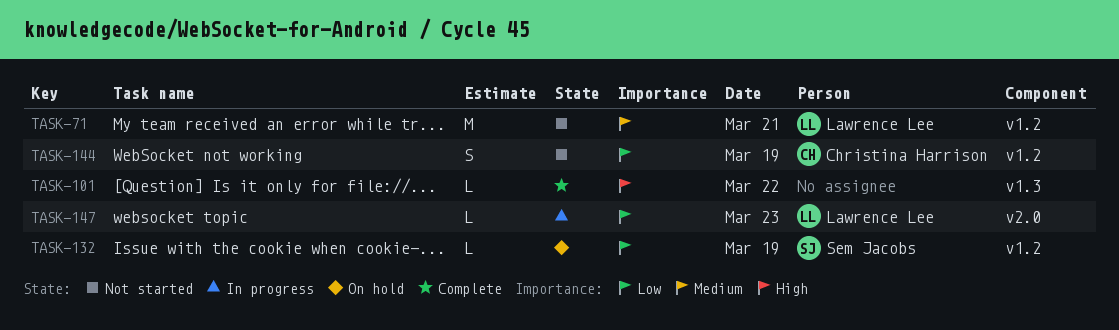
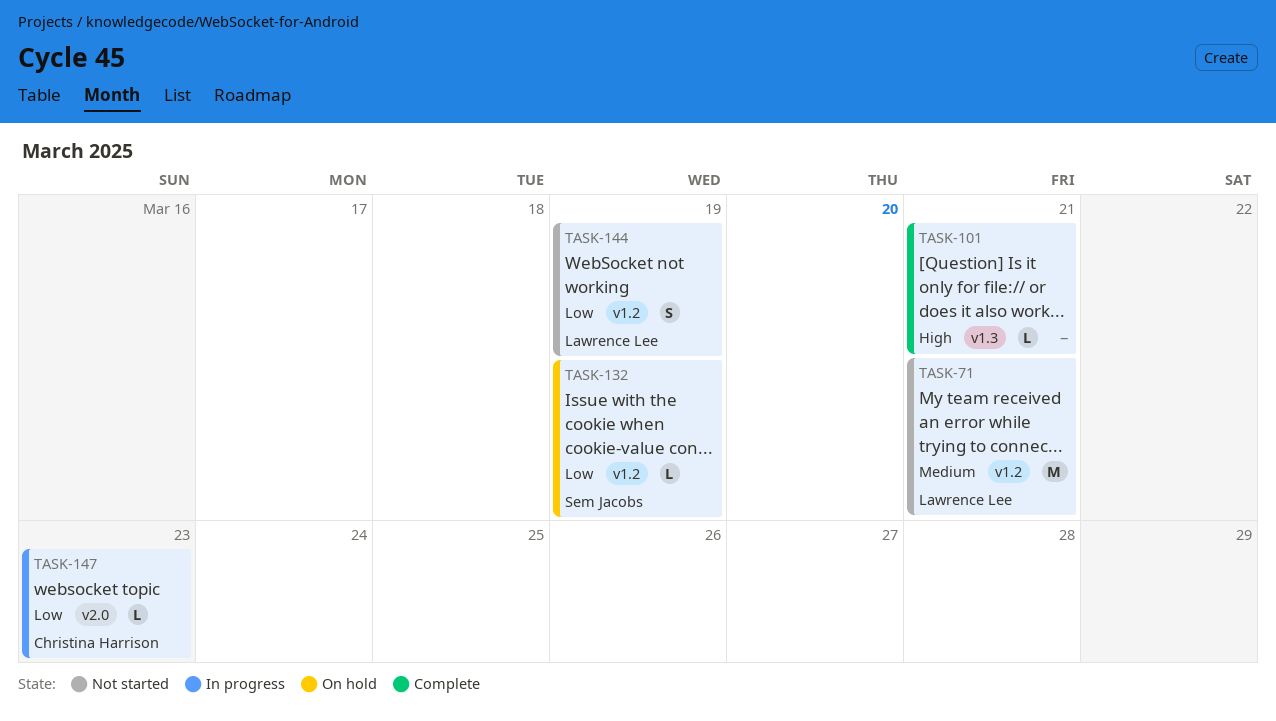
TASK-101, day: Mar 22 -> Mar 21
TASK-144, owner: Christina Harrison -> Lawrence Lee
TASK-147, owner: Lawrence Lee -> Christina Harrison

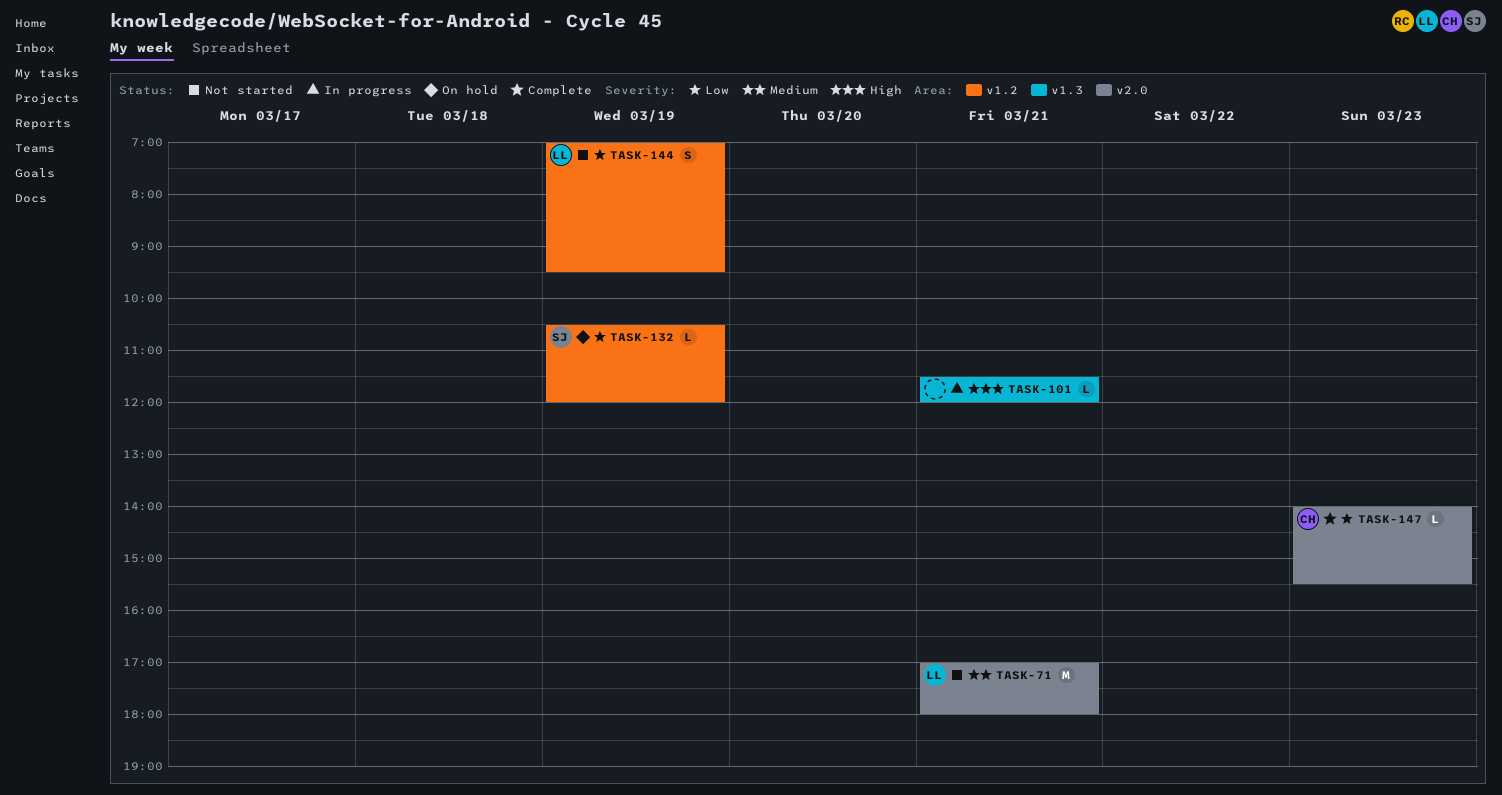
TASK-71, label: v1.2 -> v2.0
TASK-101, status: Complete -> In progress
TASK-147, status: In progress -> Complete

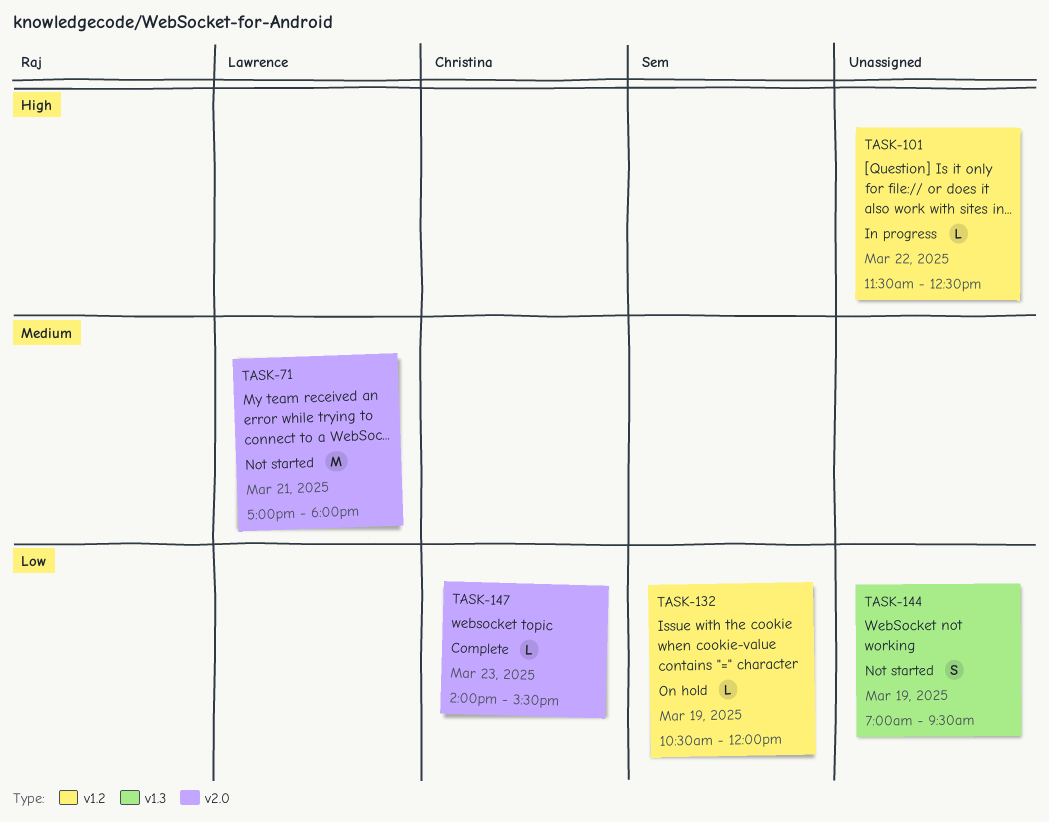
TASK-101, label: v1.3 -> v1.2
TASK-101, day: Mar 21 -> Mar 22
TASK-101, ends: 12:00 -> 12:30
TASK-144, owner: Lawrence -> none
TASK-144, label: v1.2 -> v1.3

